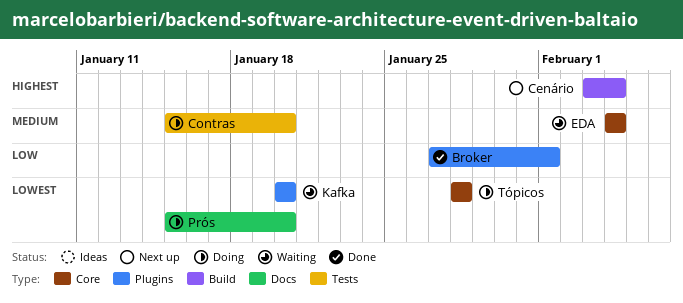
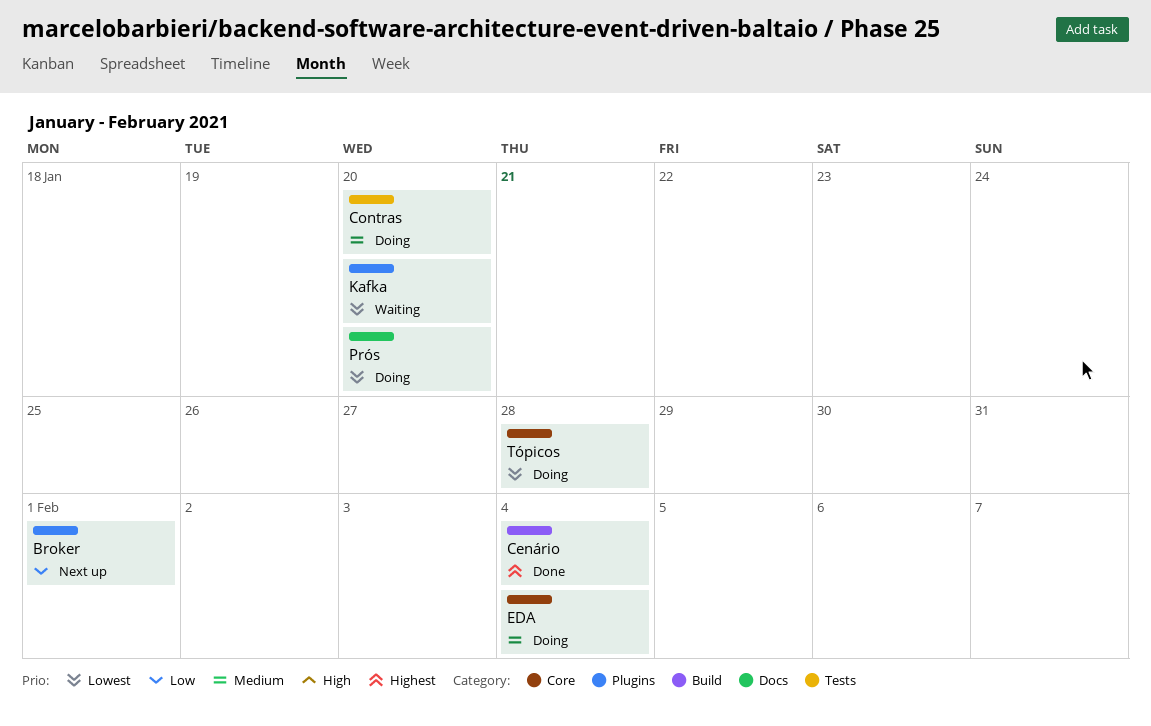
Broker, status: Done -> Next up
Cenário, status: Next up -> Done
EDA, status: Waiting -> Doing

